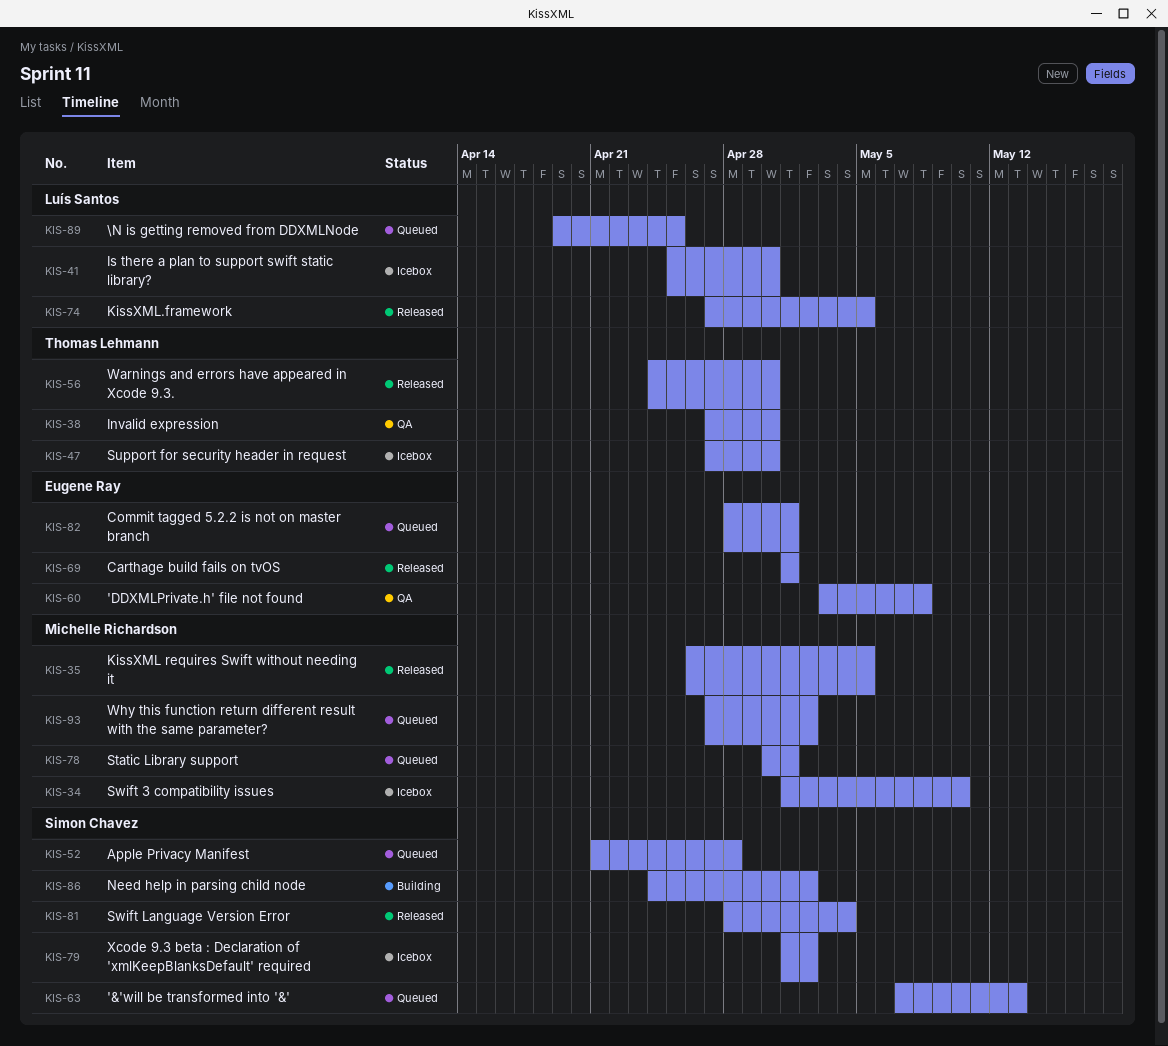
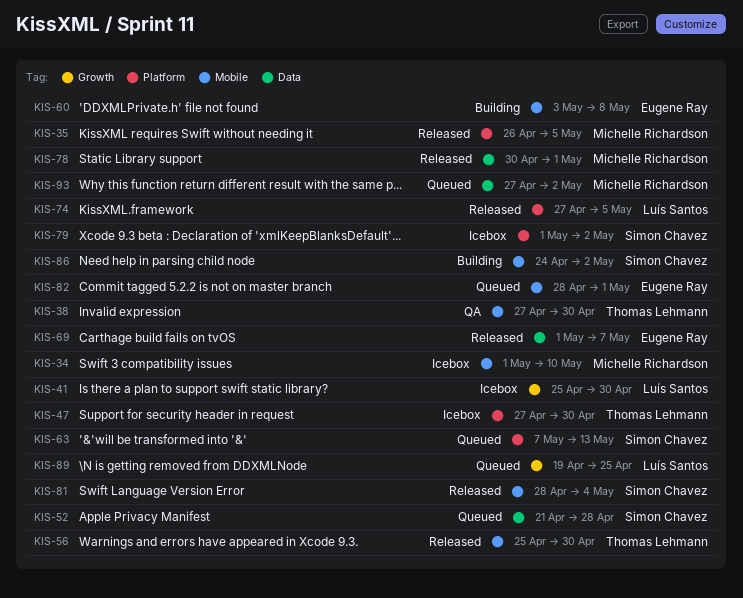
KIS-56, start: Apr 24 -> Apr 25
KIS-60, status: QA -> Building
KIS-69, due: May 1 -> May 7
KIS-78, status: Queued -> Released

